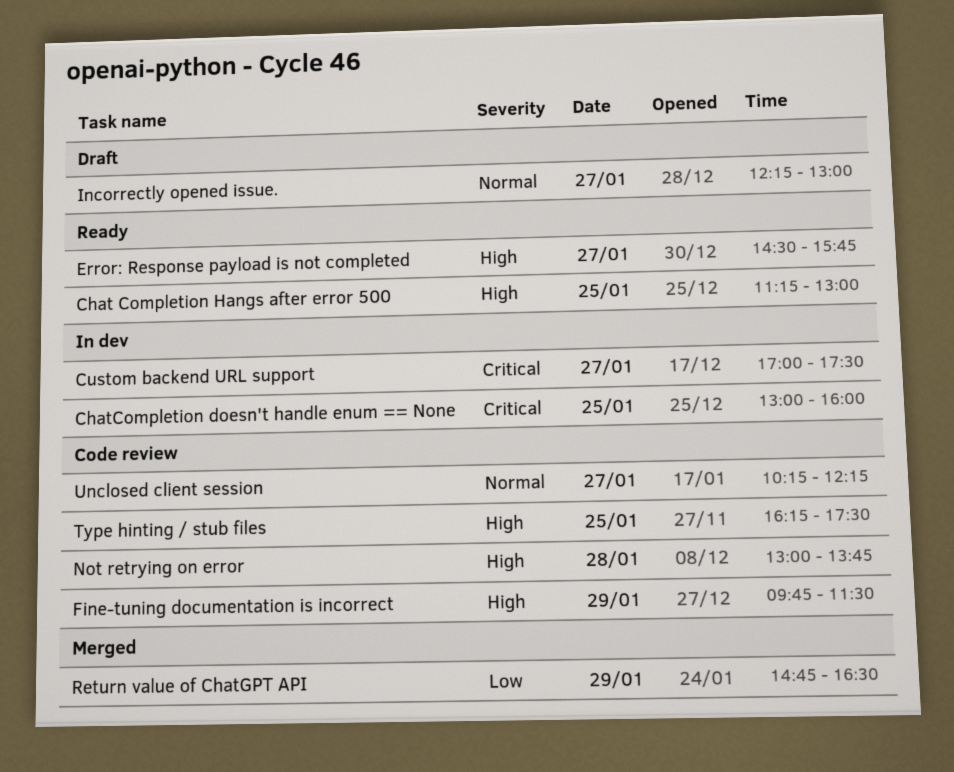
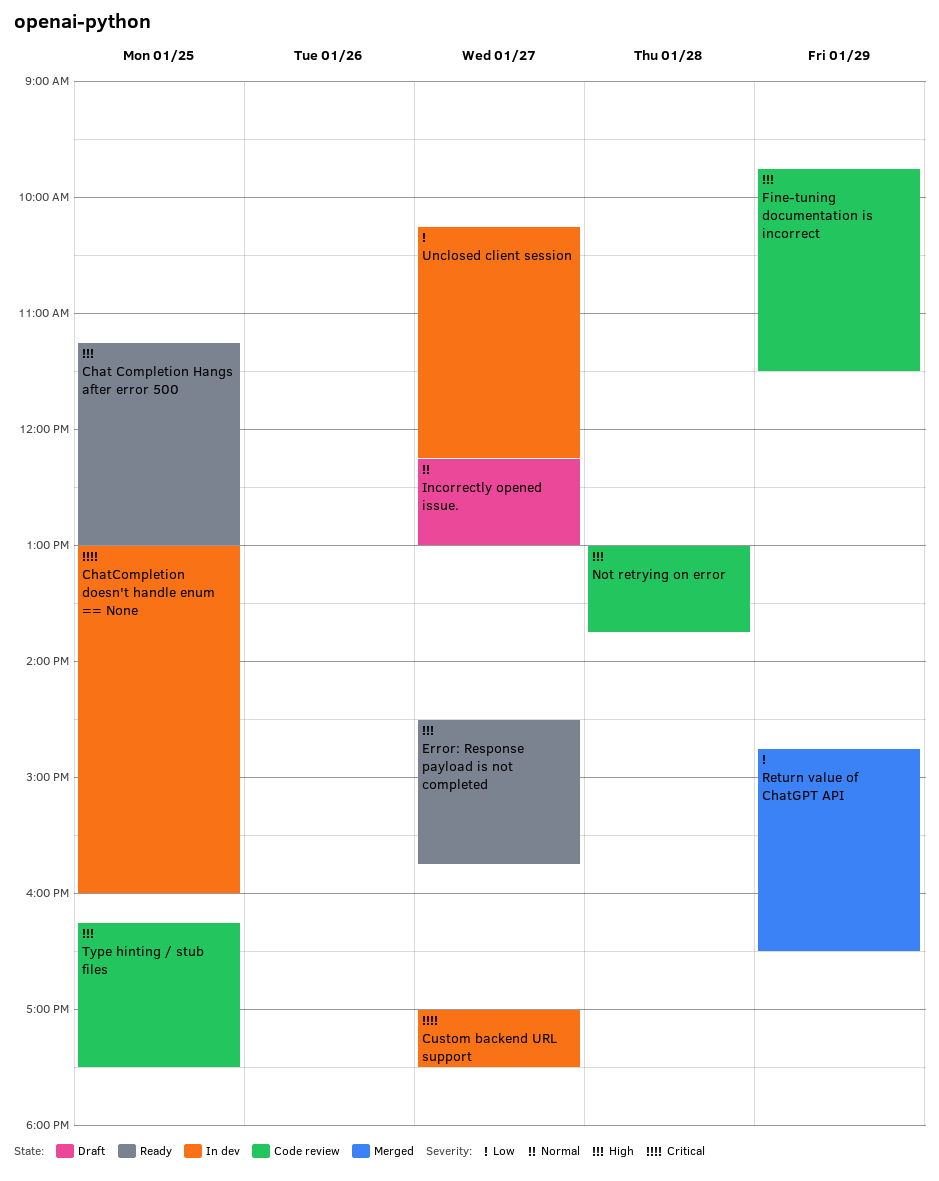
Unclosed client session, status: Code review -> In dev
Unclosed client session, priority: Normal -> Low

